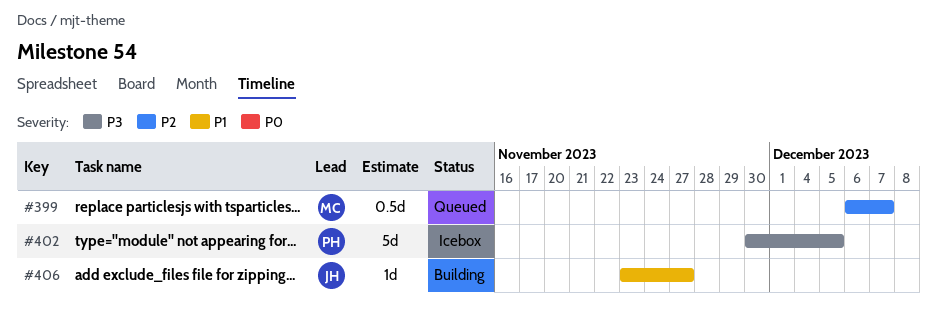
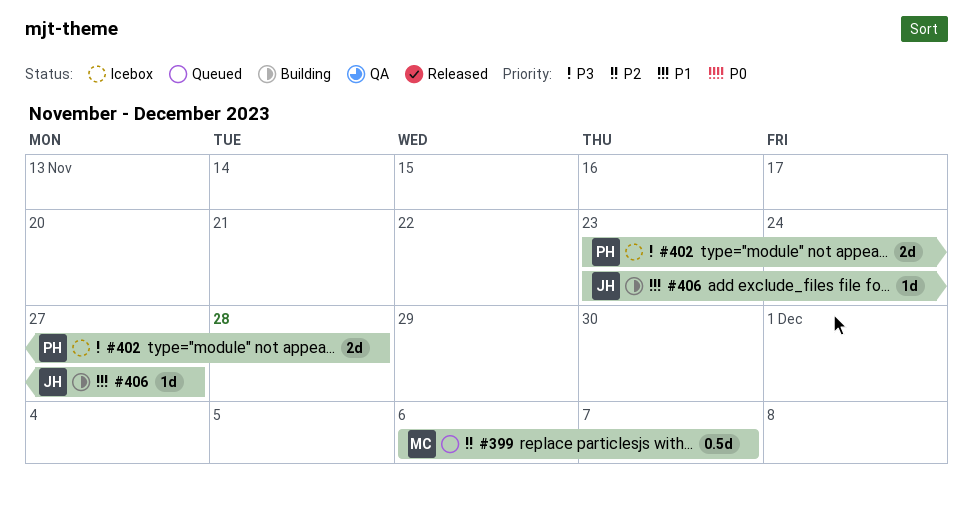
#402, estimate: 5d -> 2d
#402, start: Nov 30 -> Nov 23
#402, due: Dec 5 -> Nov 28

